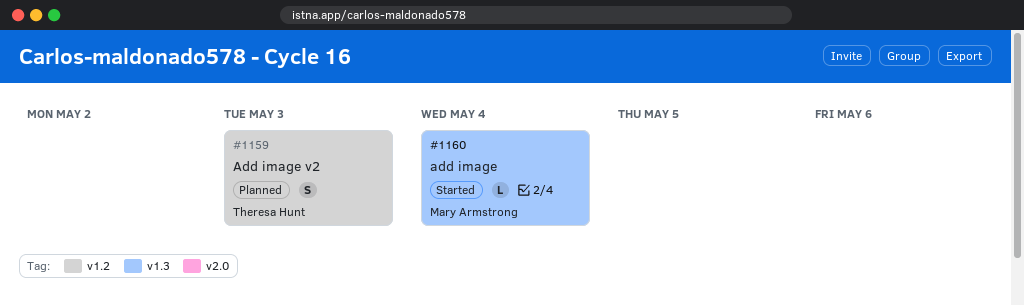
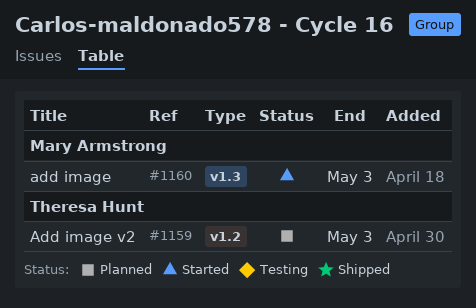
#1160, due: May 4 -> May 3

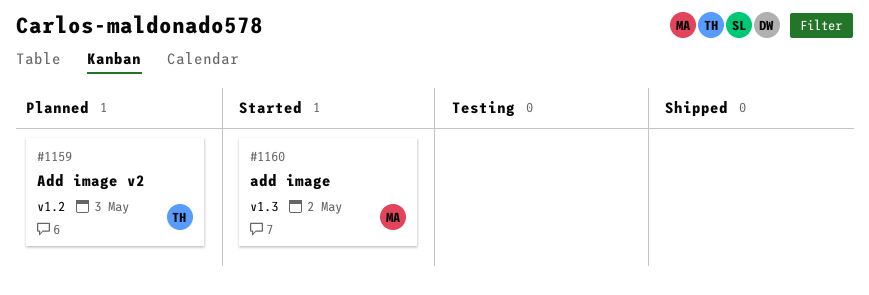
#1160, due: May 3 -> May 2

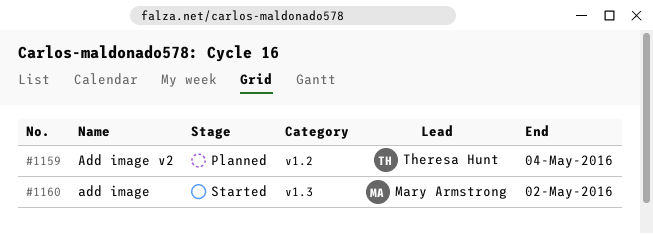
#1159, due: May 3 -> May 4

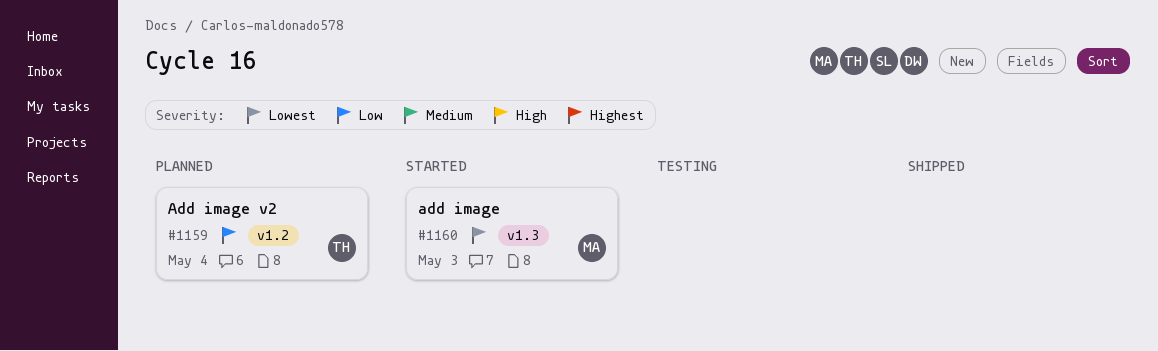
#1160, due: May 2 -> May 3

